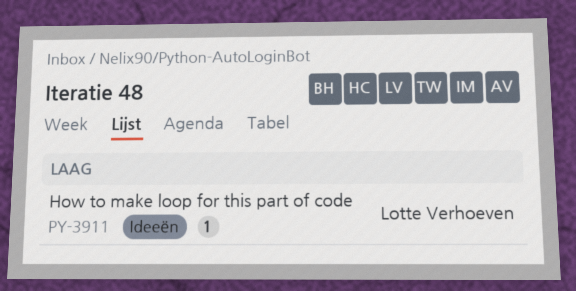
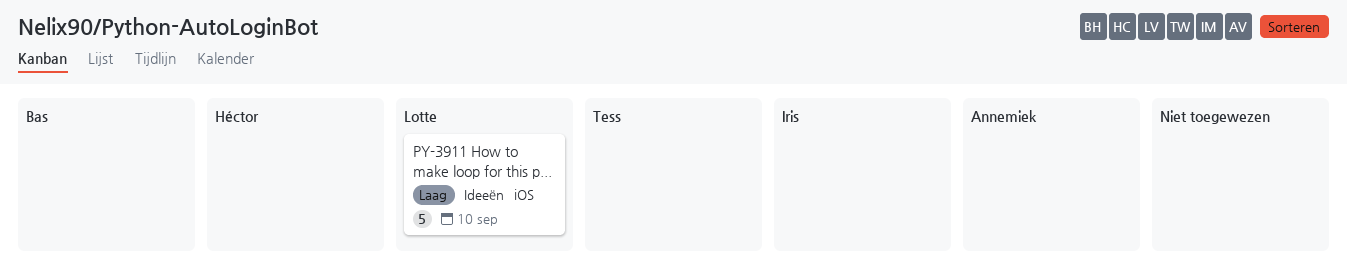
PY-3911, estimate: 1 -> 5

